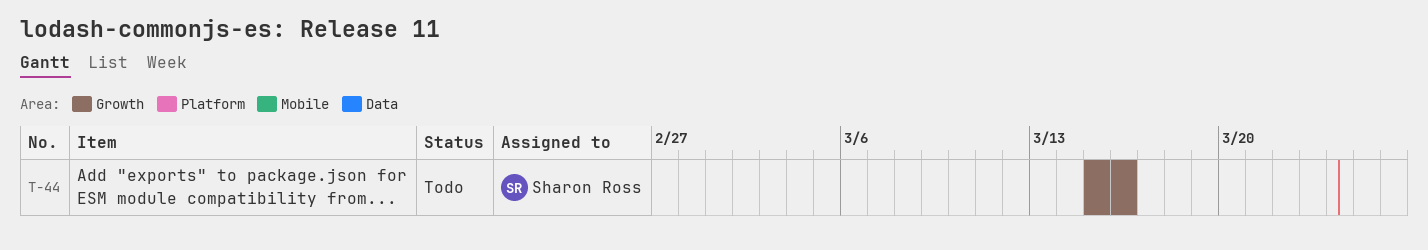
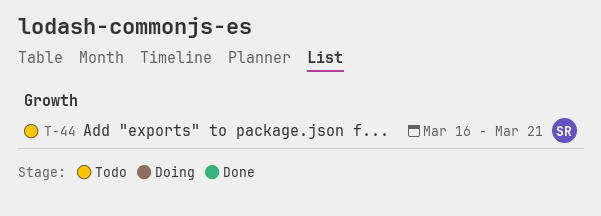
T-44, start: Mar 15 -> Mar 16
T-44, due: Mar 16 -> Mar 21

